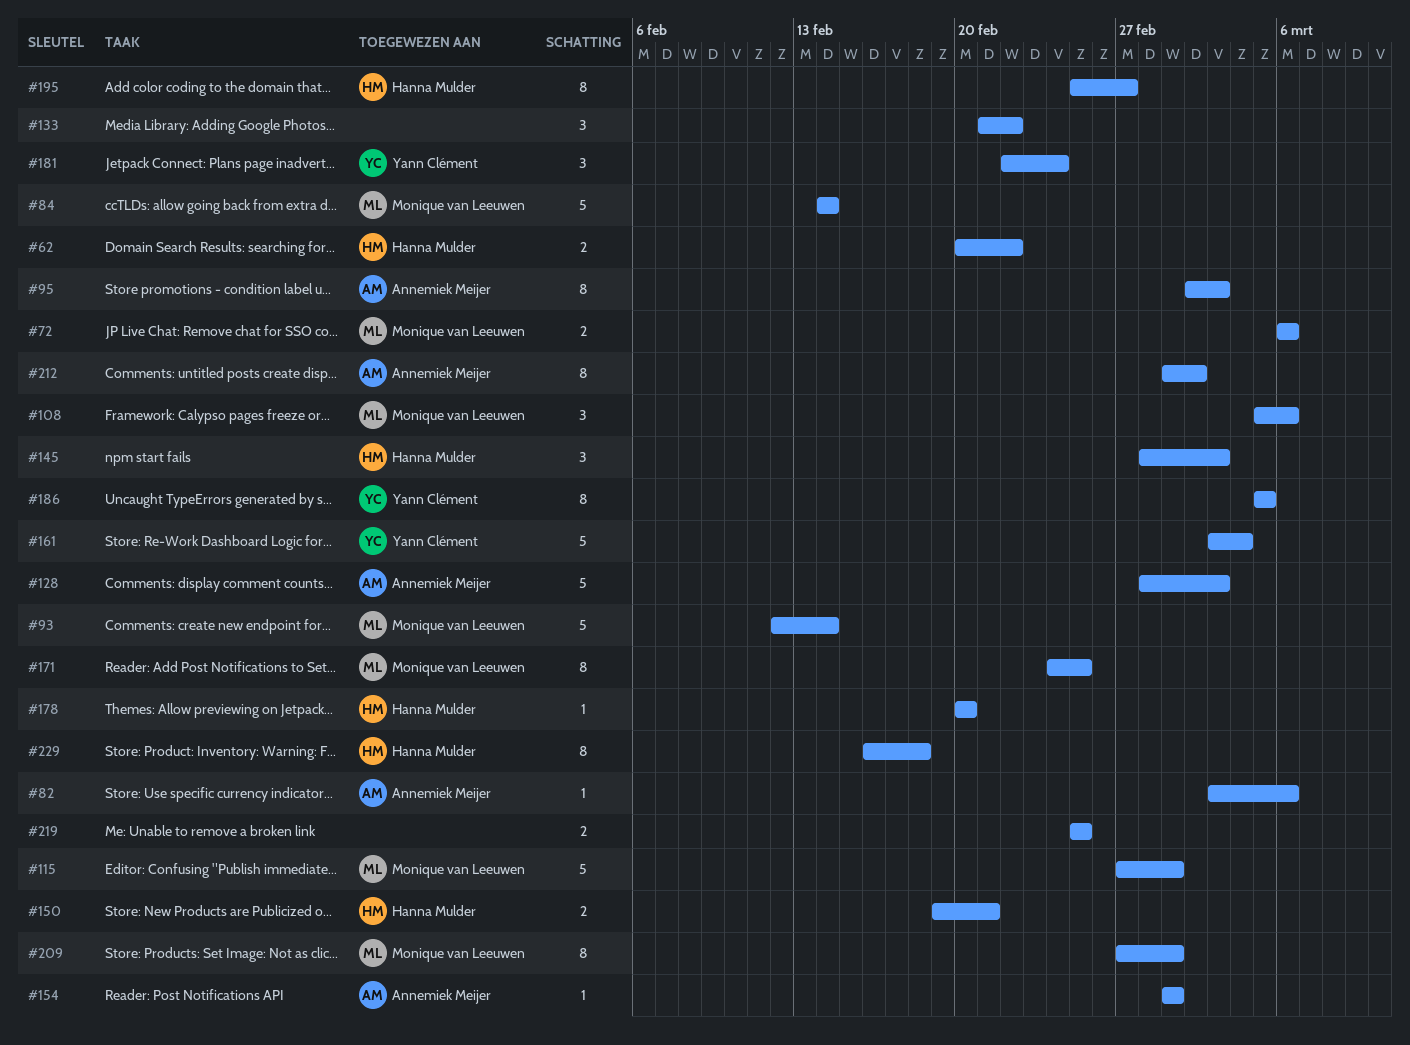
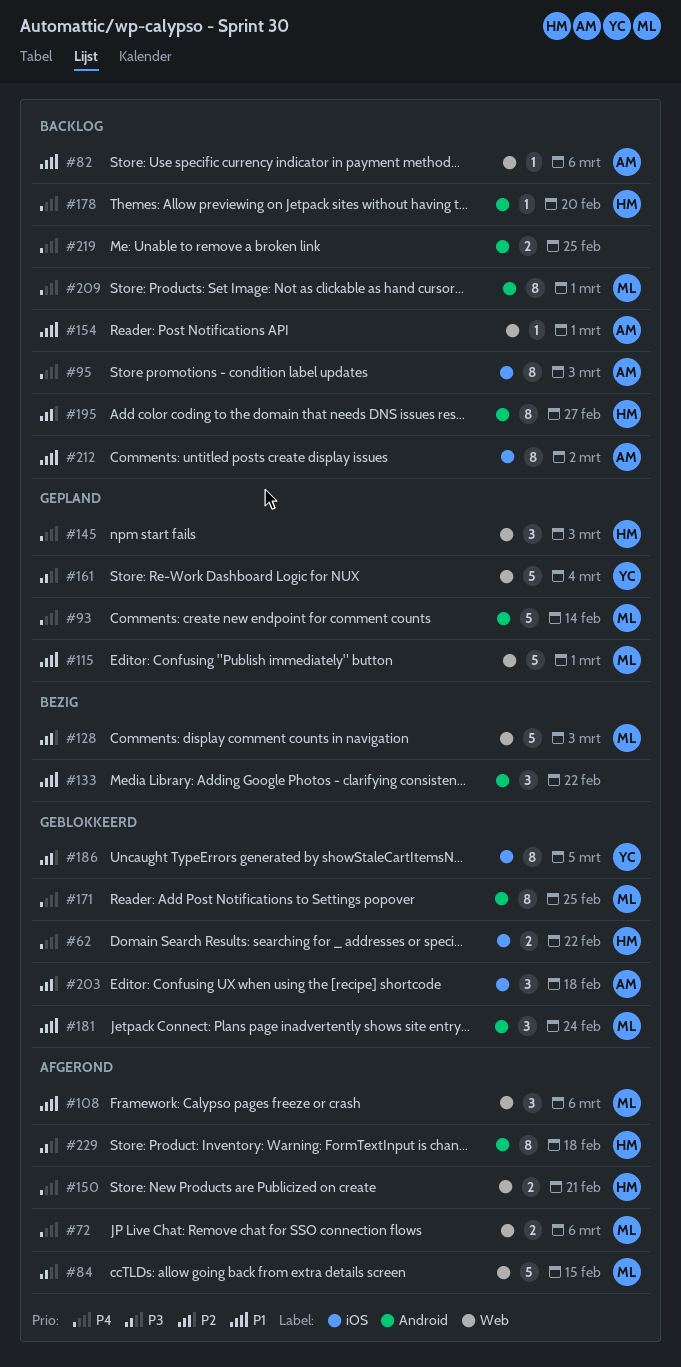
#84, due: Feb 14 -> Feb 15
#128, owner: Annemiek Meijer -> Monique van Leeuwen
#181, owner: Yann Clément -> Monique van Leeuwen
#203: none -> present

